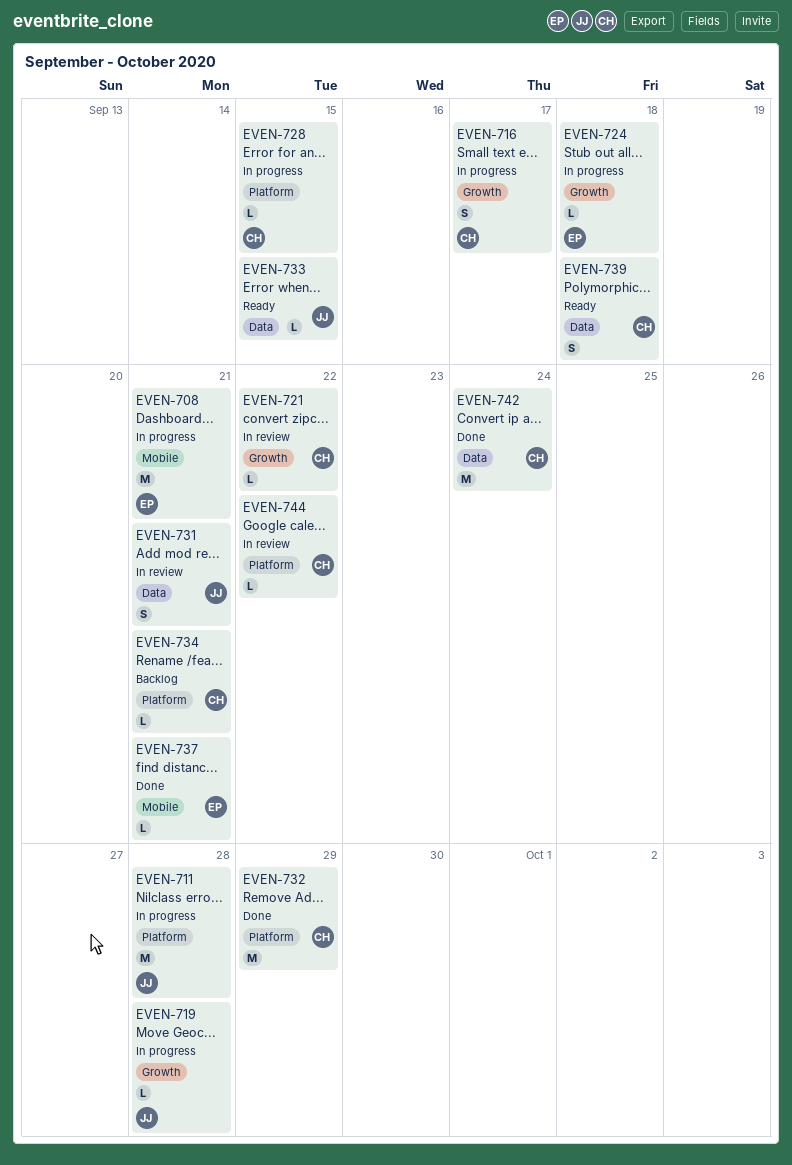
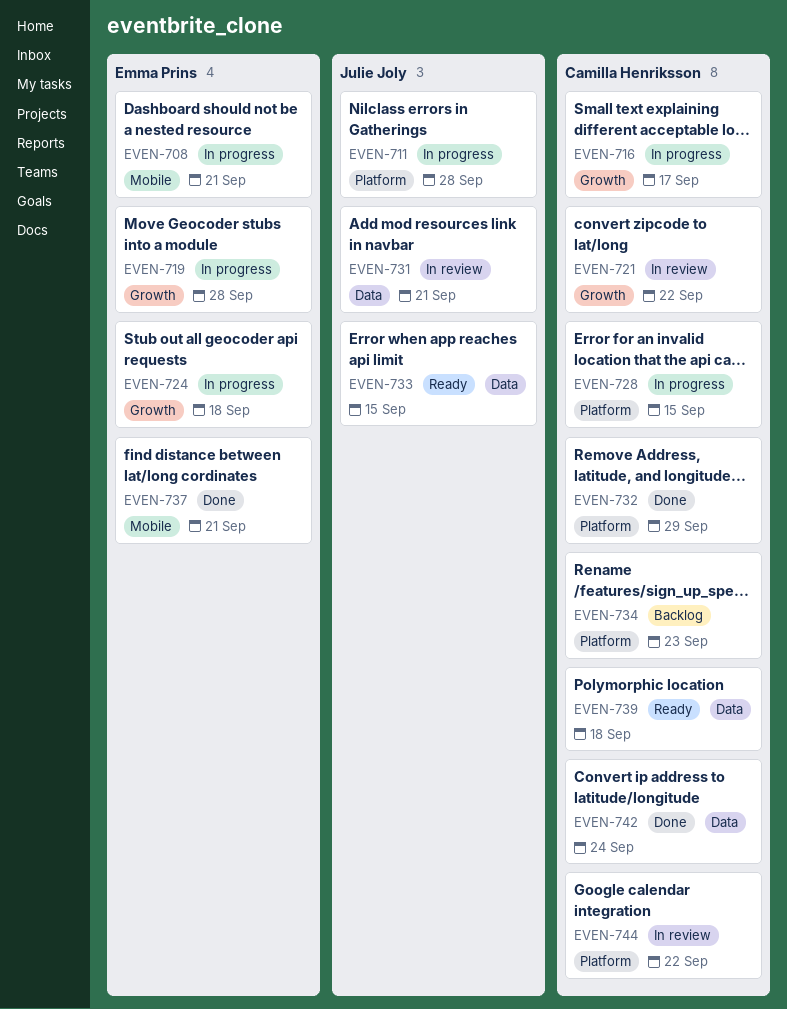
EVEN-719, owner: Julie Joly -> Emma Prins
EVEN-734, due: Sep 21 -> Sep 23

